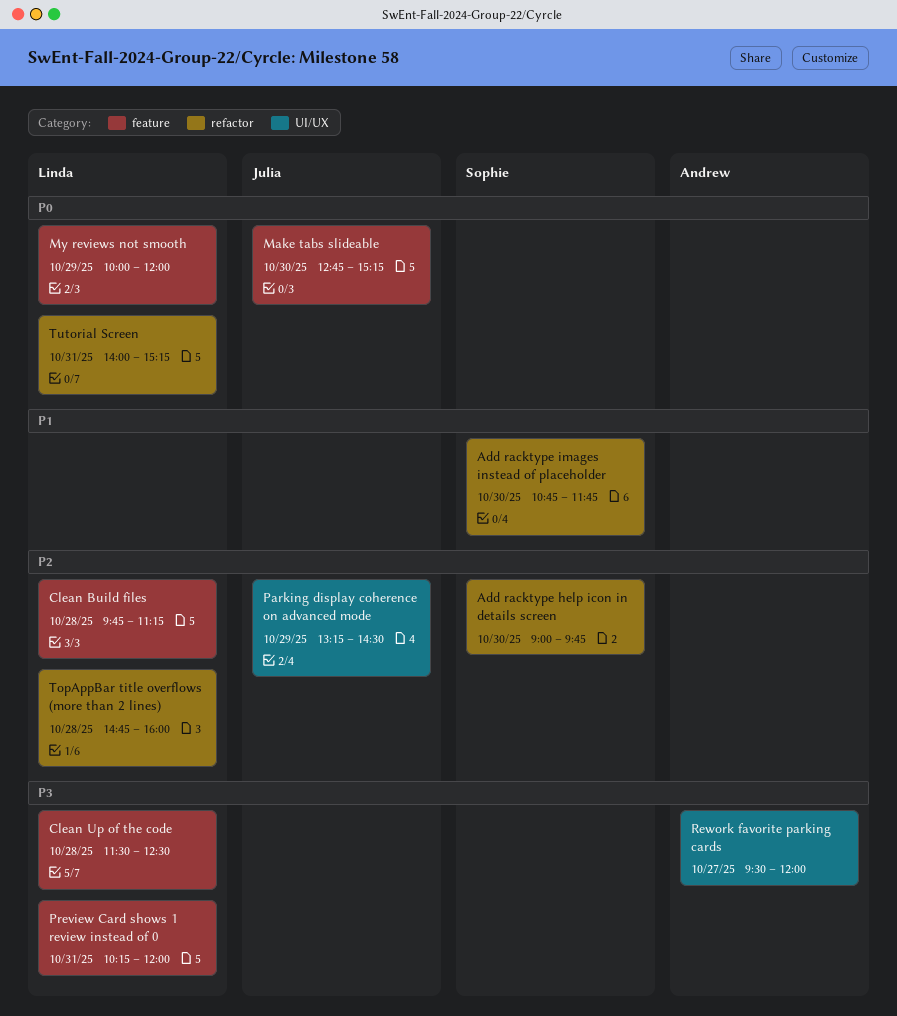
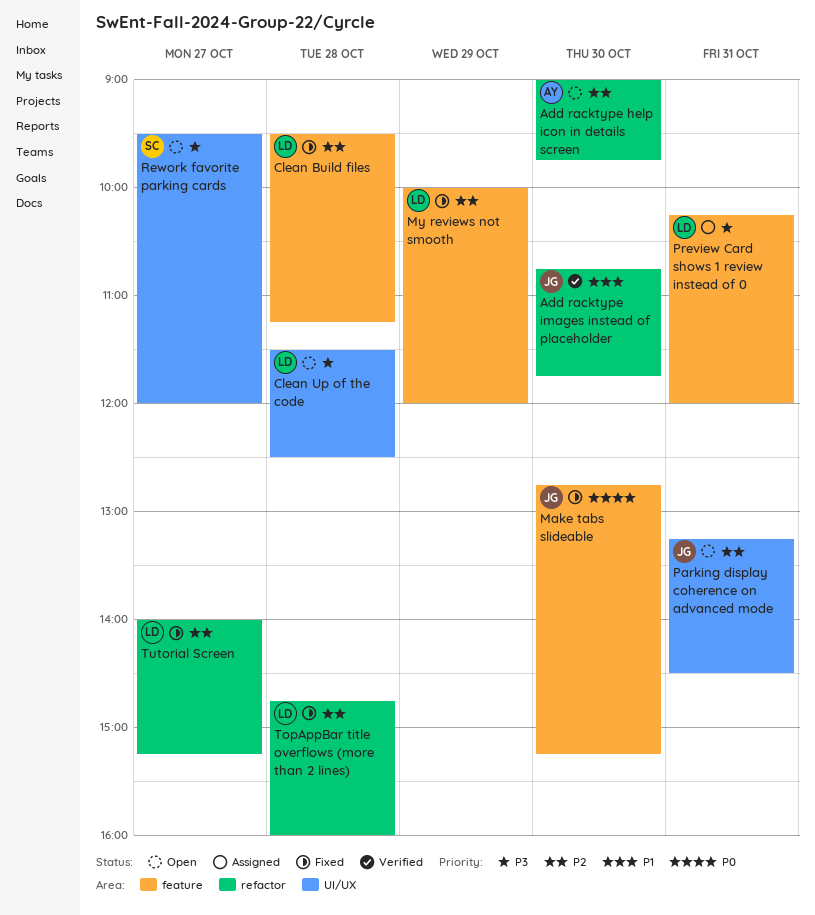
Add racktype help icon in details screen, owner: Sophie -> Andrew
Add racktype images instead of placeholder, owner: Sophie -> Julia
Clean Build files, begins: 09:45 -> 09:30
Clean Up of the code, label: feature -> UI/UX
My reviews not smooth, priority: P0 -> P2
Parking display coherence on advanced mode, day: Oct 29 -> Oct 31
Rework favorite parking cards, owner: Andrew -> Sophie
Tutorial Screen, priority: P0 -> P2
Tutorial Screen, day: Oct 31 -> Oct 27

